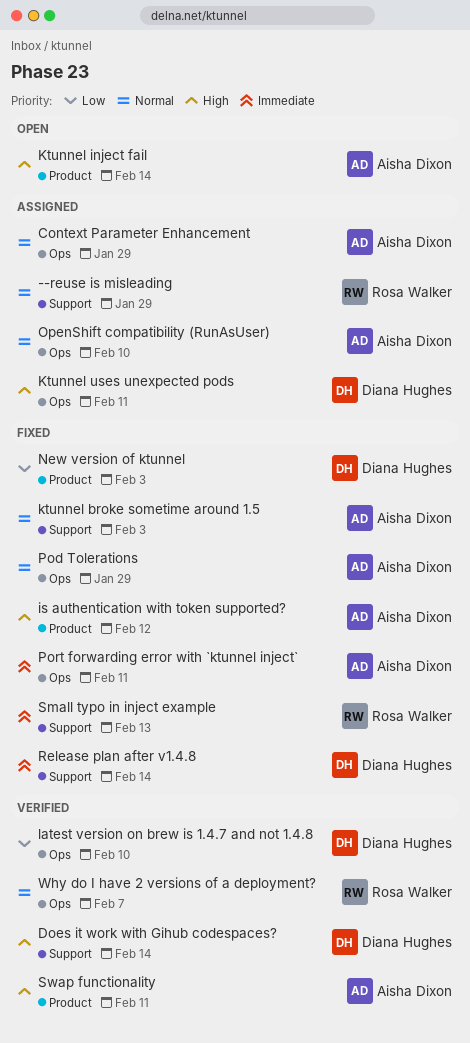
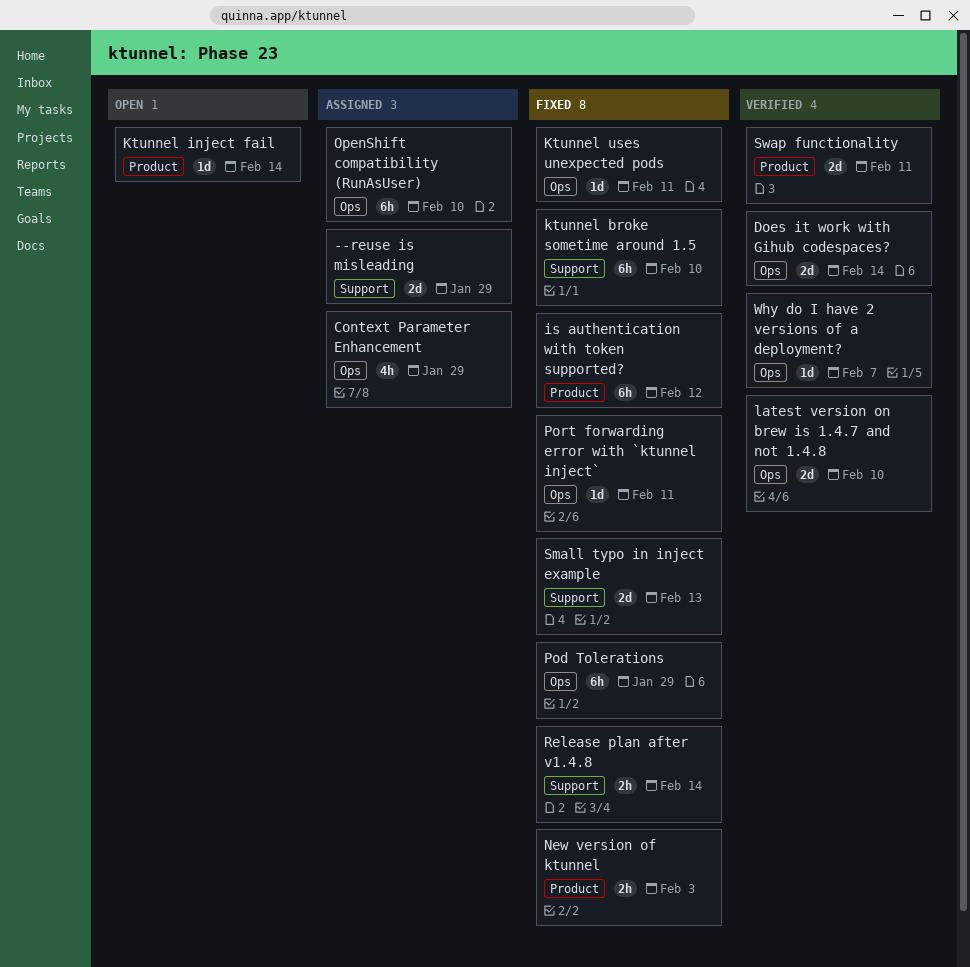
Does it work with Gihub codespaces?, label: Support -> Ops
ktunnel broke sometime around 1.5, due: Feb 3 -> Feb 10
Ktunnel uses unexpected pods, status: Assigned -> Fixed

